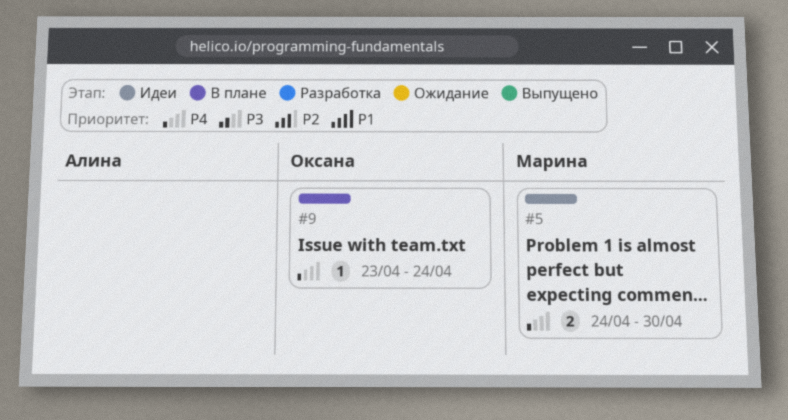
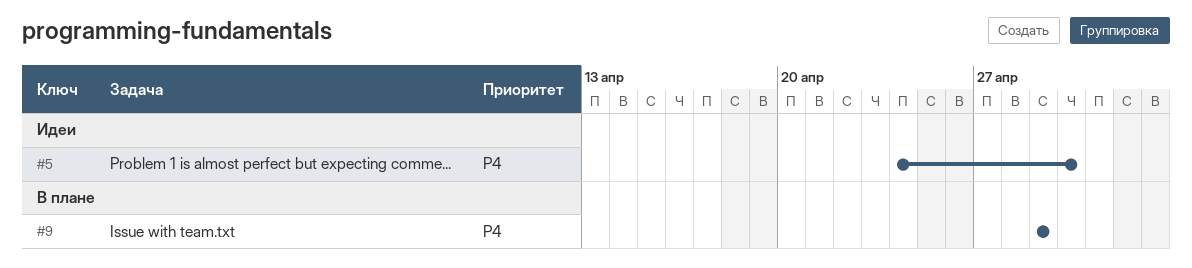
#9, start: Apr 23 -> Apr 29
#9, due: Apr 24 -> Apr 29

